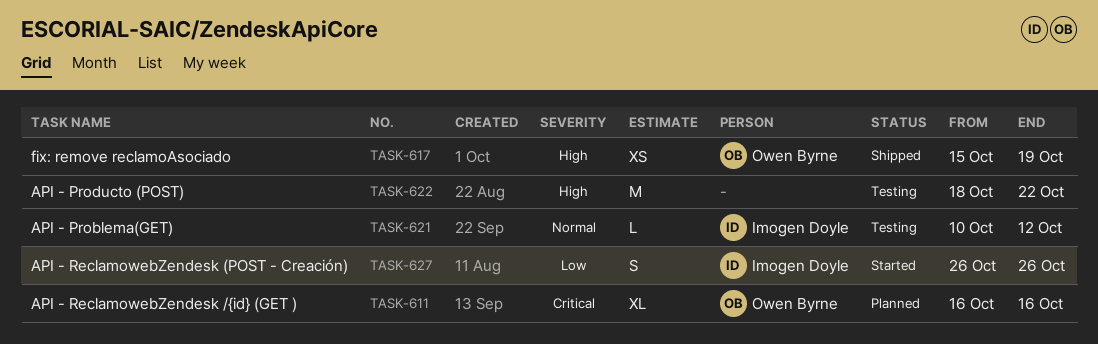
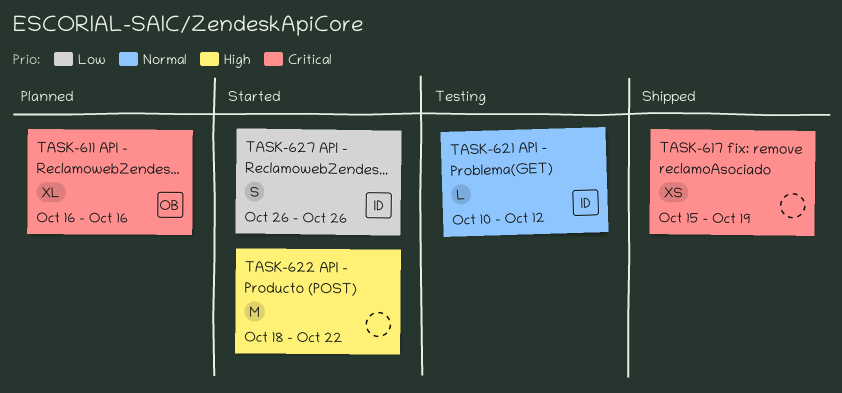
TASK-617, owner: Owen Byrne -> none
TASK-617, priority: High -> Critical
TASK-622, status: Testing -> Started

